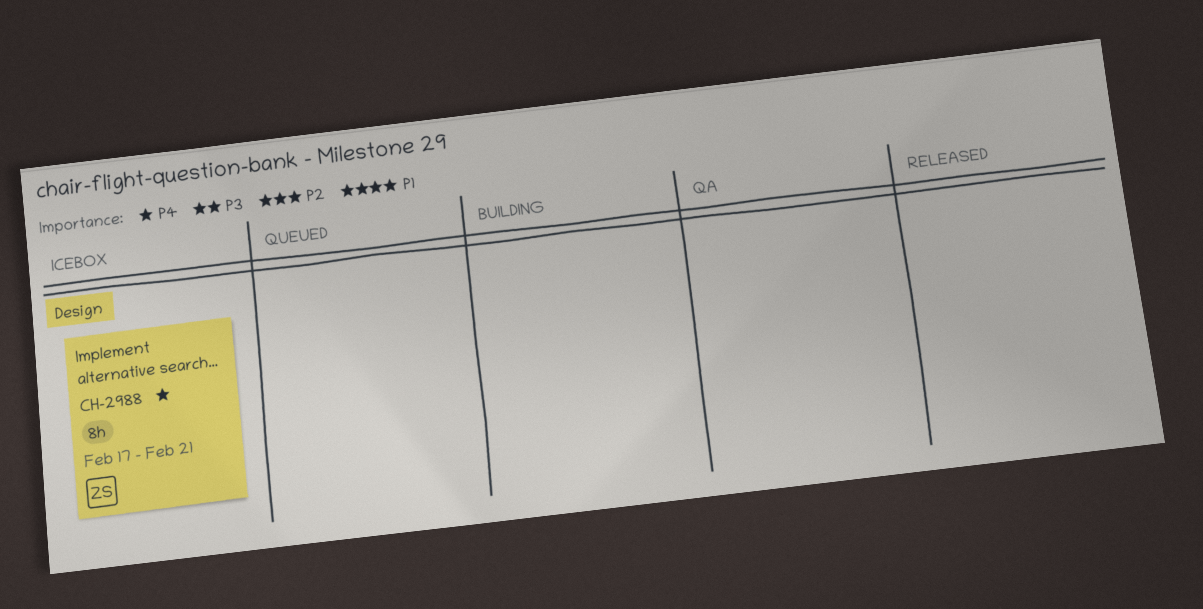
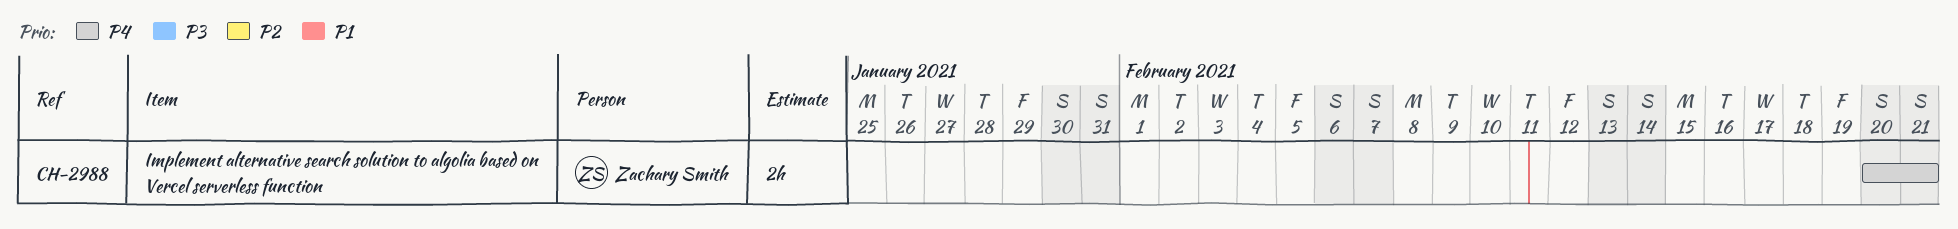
CH-2988, estimate: 8h -> 2h
CH-2988, start: Feb 17 -> Feb 20

